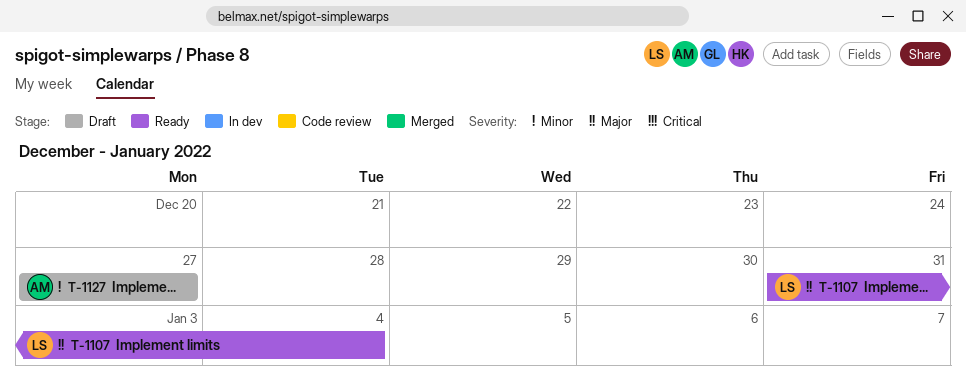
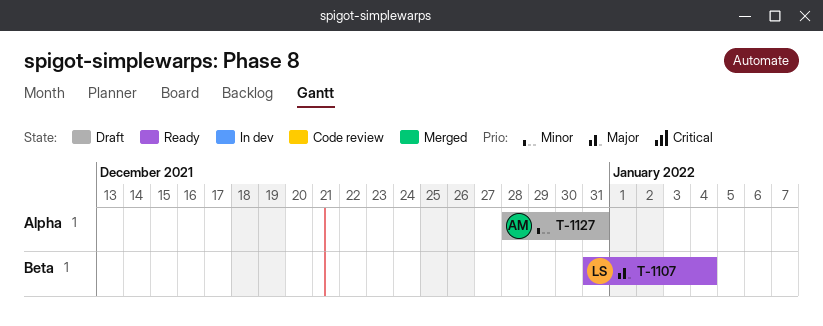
T-1127, start: Dec 27 -> Dec 28
T-1127, due: Dec 27 -> Dec 31

